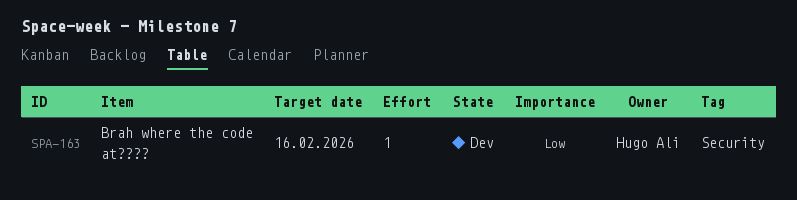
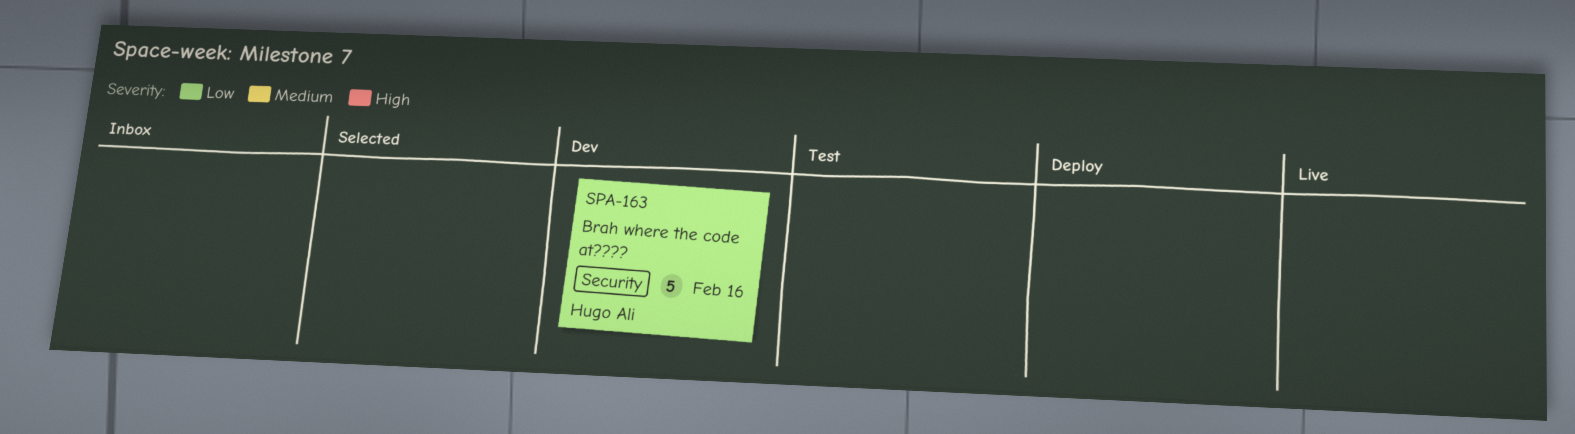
SPA-163, estimate: 1 -> 5

